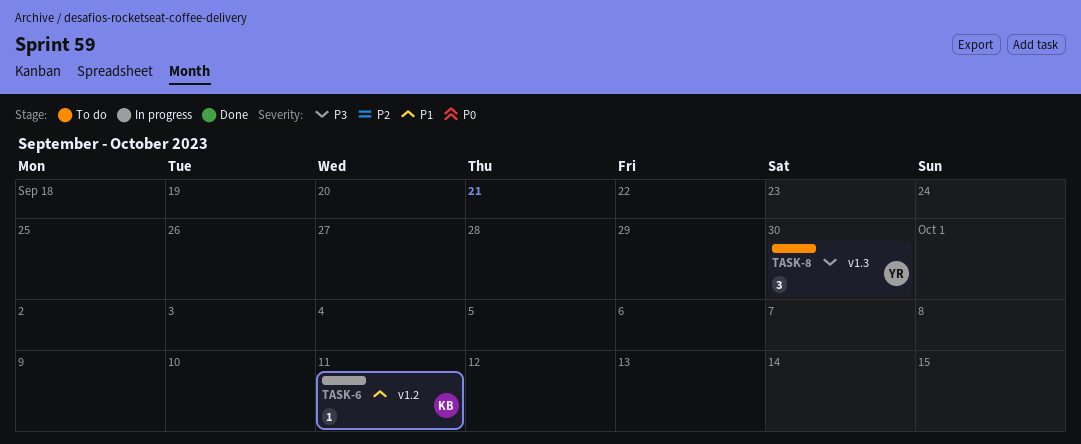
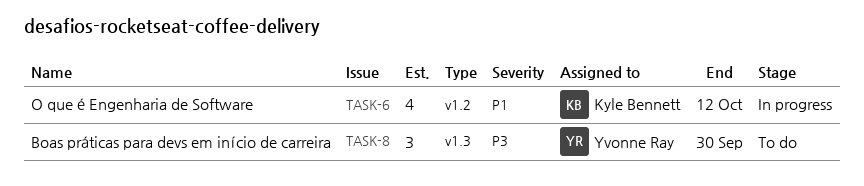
TASK-6, estimate: 1 -> 4
TASK-6, due: Oct 11 -> Oct 12

